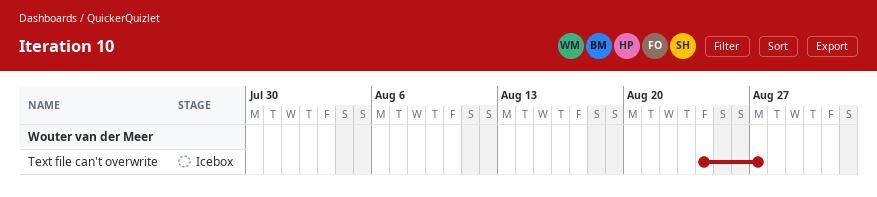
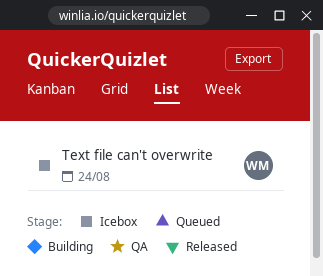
Text file can't overwrite, due: Aug 27 -> Aug 24

